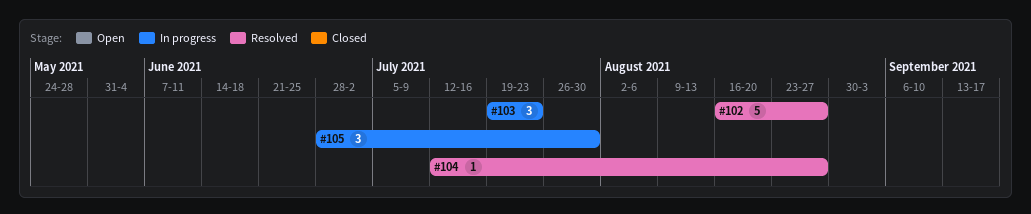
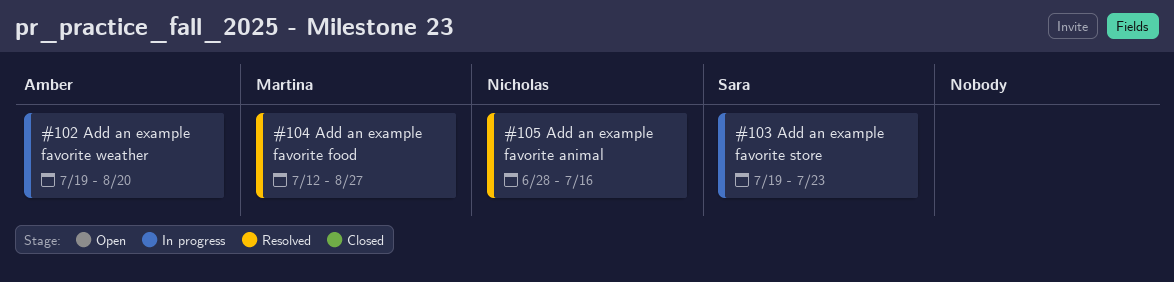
#102, status: Resolved -> In progress
#102, start: Aug 16 -> Jul 19
#102, due: Aug 27 -> Aug 20
#105, status: In progress -> Resolved
#105, due: Jul 30 -> Jul 16

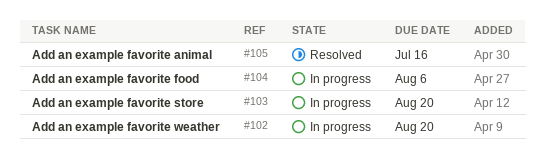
#103, due: Jul 23 -> Aug 20
#104, status: Resolved -> In progress
#104, due: Aug 27 -> Aug 6

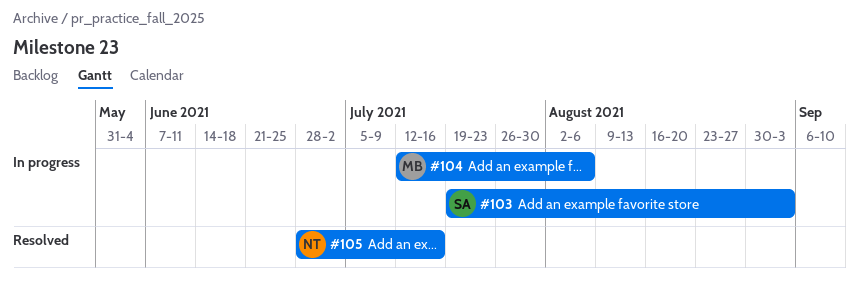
#102: present -> none
#103, due: Aug 20 -> Sep 3

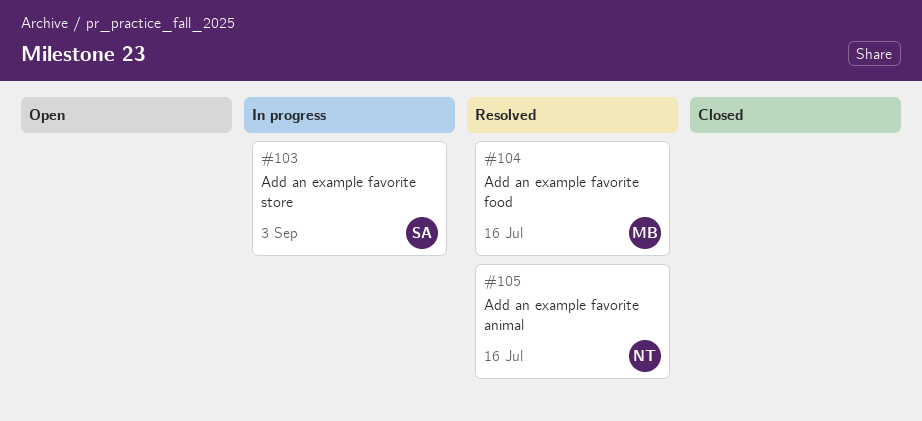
#104, status: In progress -> Resolved
#104, due: Aug 6 -> Jul 16

